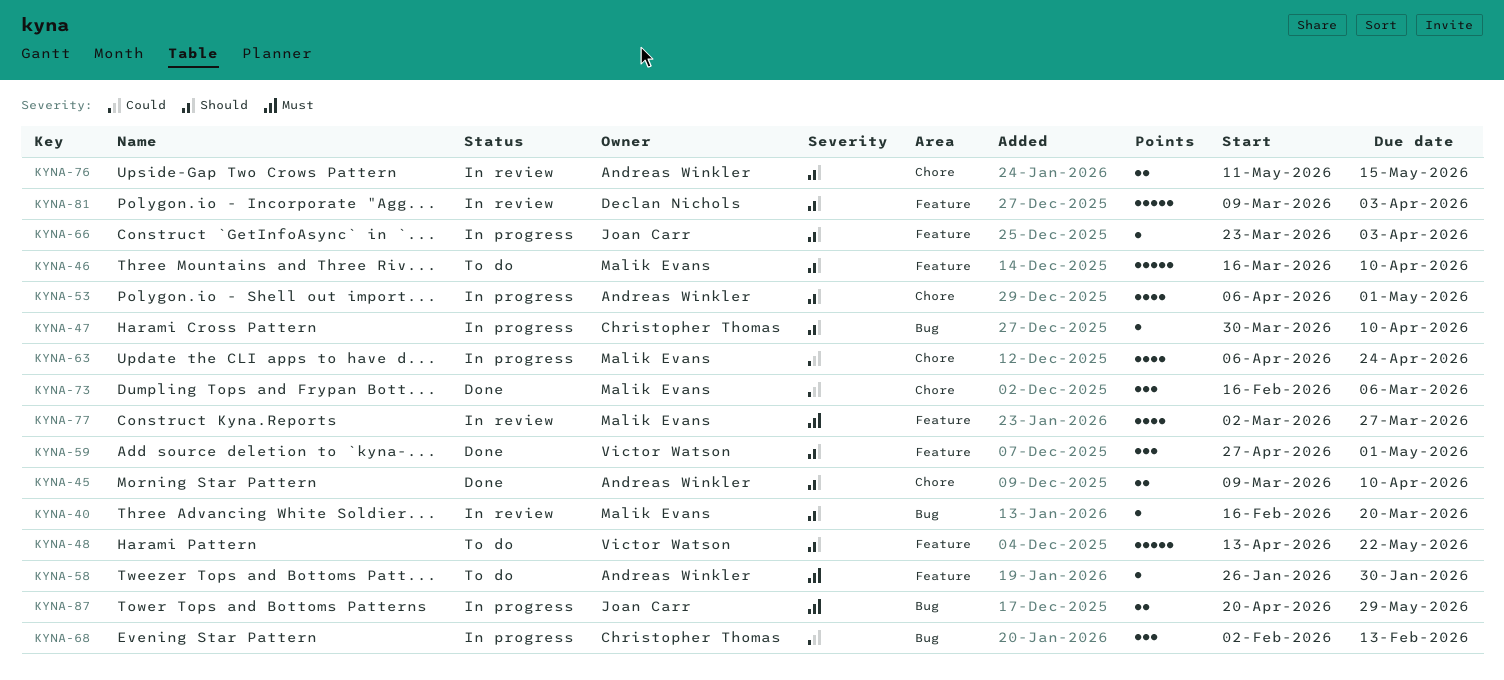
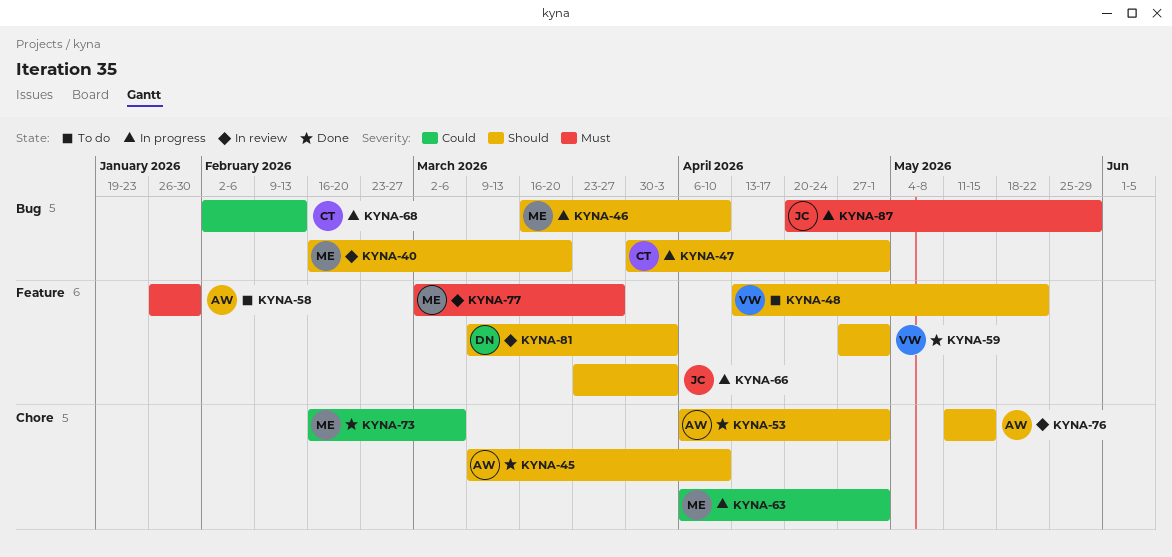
KYNA-46, status: To do -> In progress
KYNA-46, label: Feature -> Bug
KYNA-47, due: Apr 10 -> May 1
KYNA-53, status: In progress -> Done
KYNA-63, due: Apr 24 -> May 1

